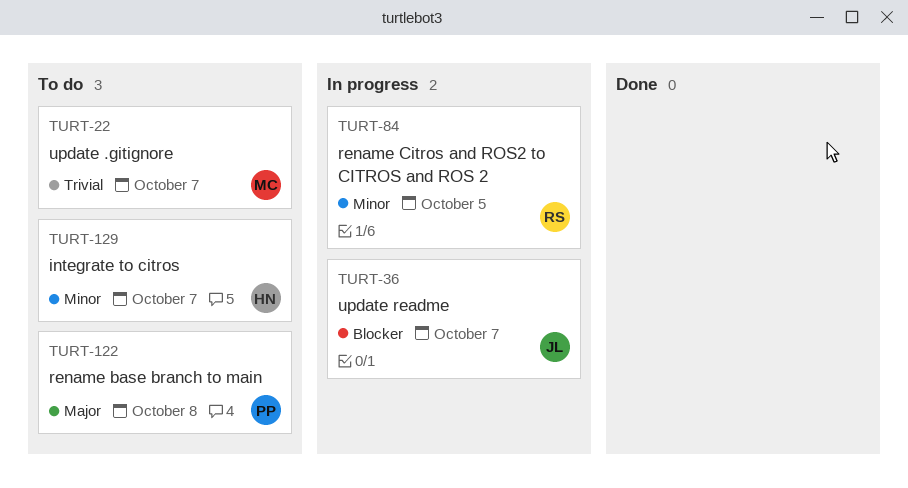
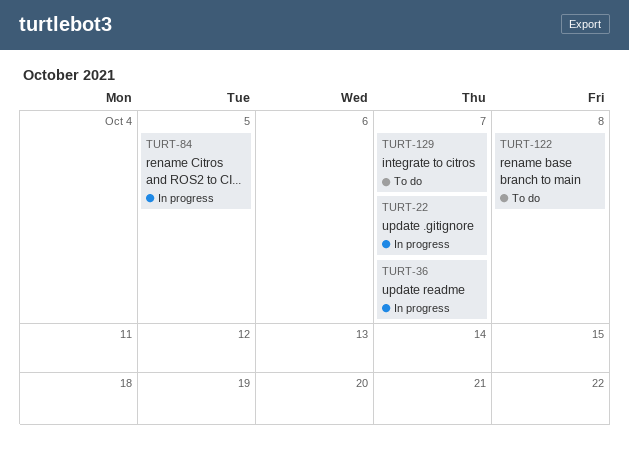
TURT-22, status: To do -> In progress

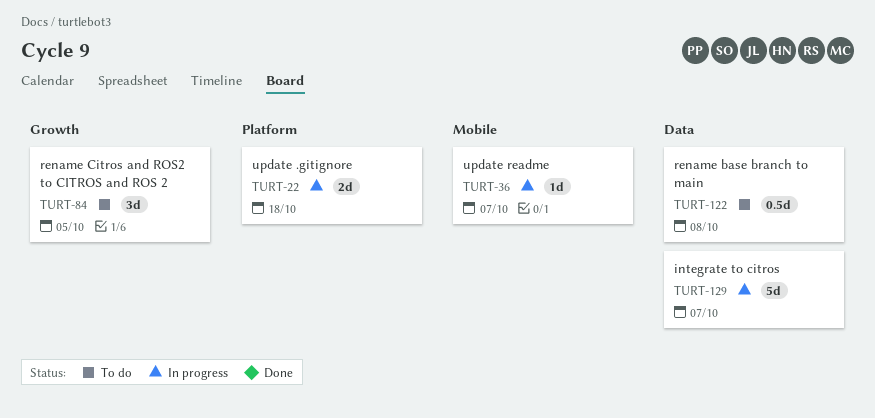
TURT-22, due: Oct 7 -> Oct 18
TURT-84, status: In progress -> To do
TURT-129, status: To do -> In progress

